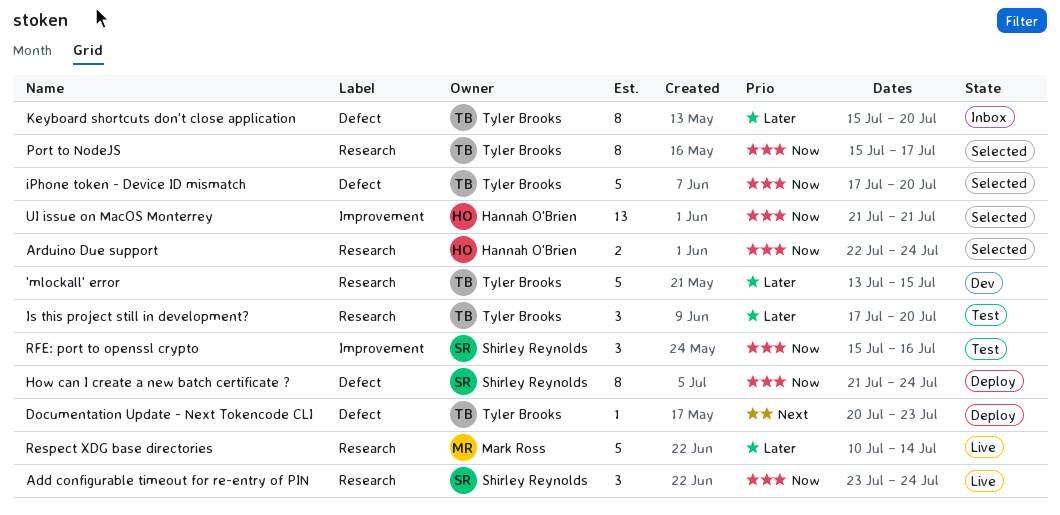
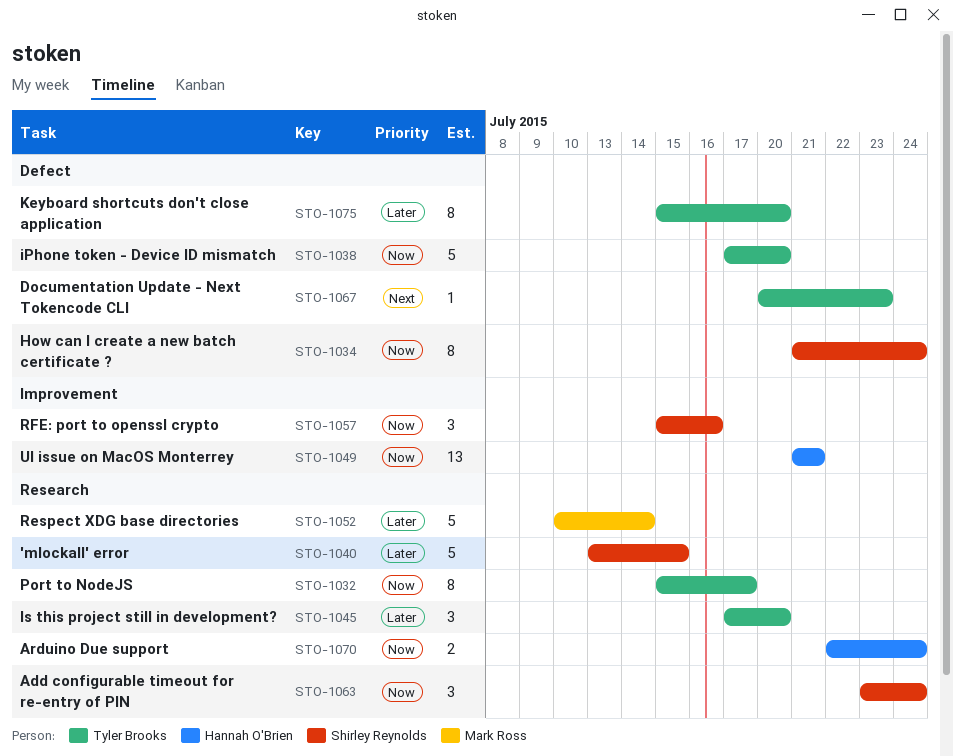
'mlockall' error, owner: Tyler Brooks -> Shirley Reynolds

